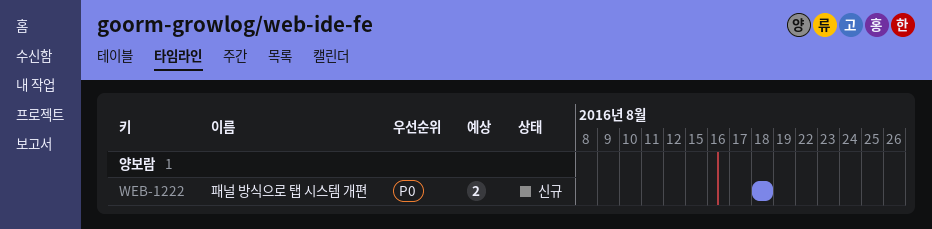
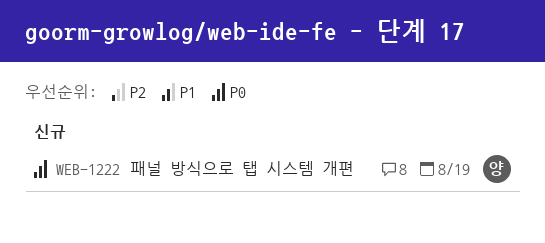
WEB-1222, due: Aug 18 -> Aug 19

